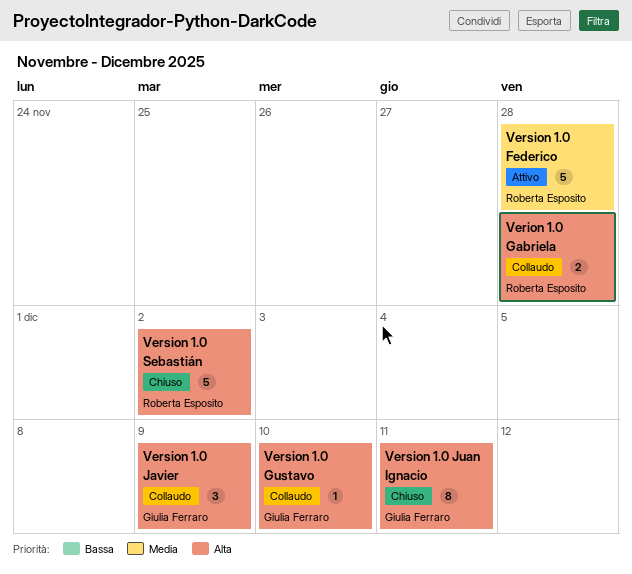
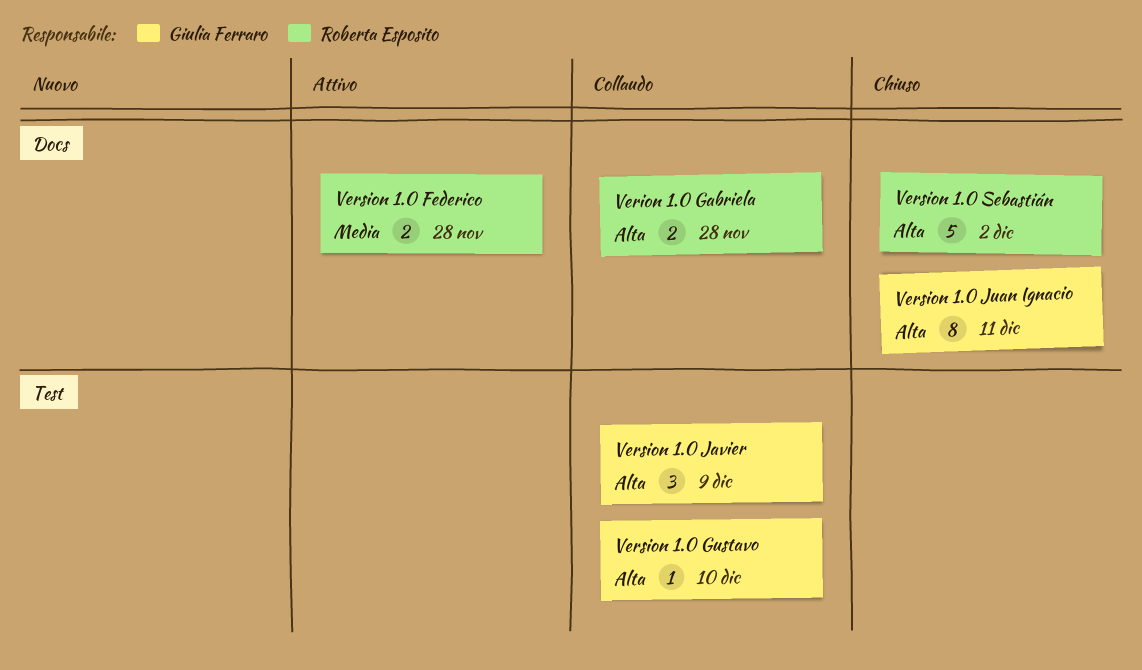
Version 1.0 Federico, estimate: 5 -> 2

